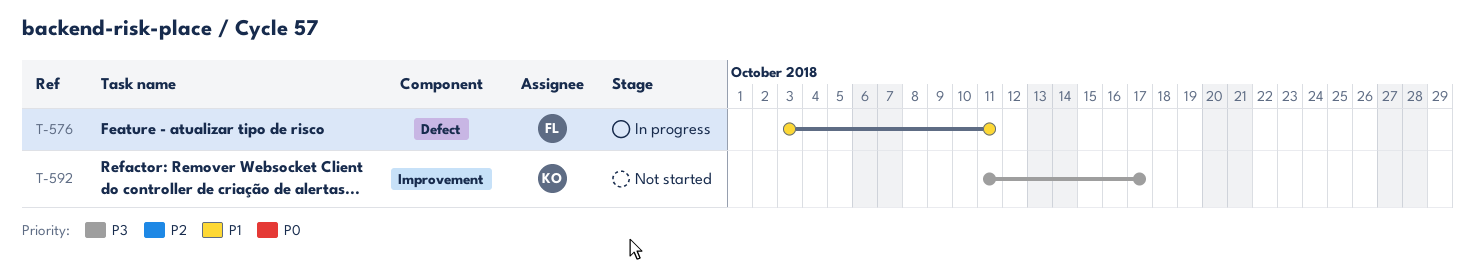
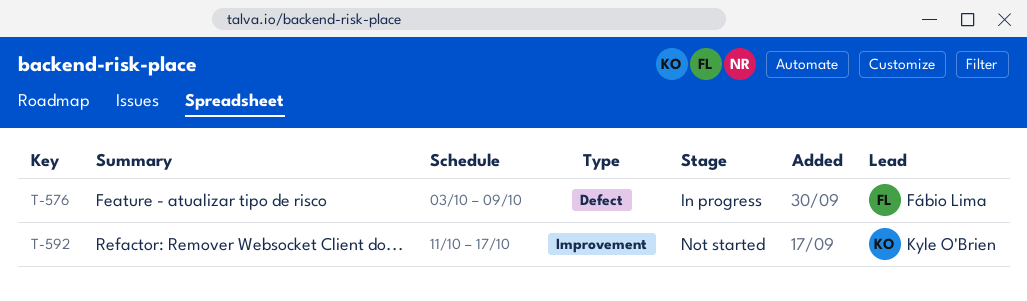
T-576, due: Oct 11 -> Oct 9

